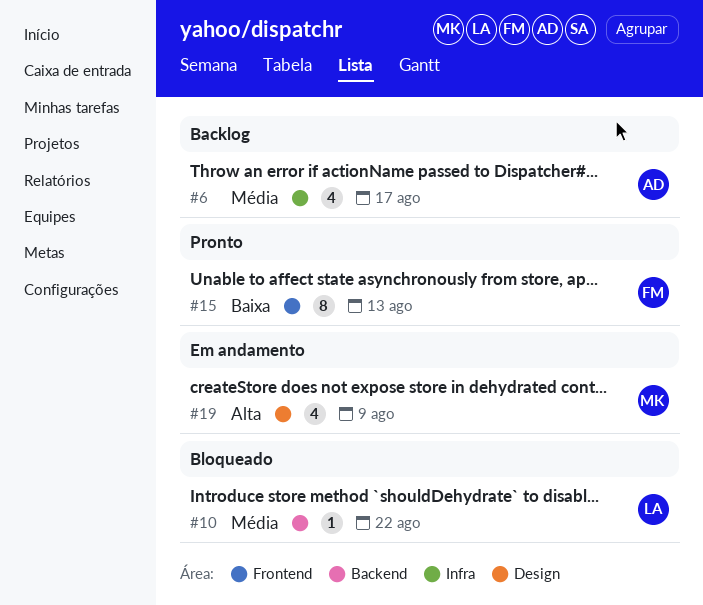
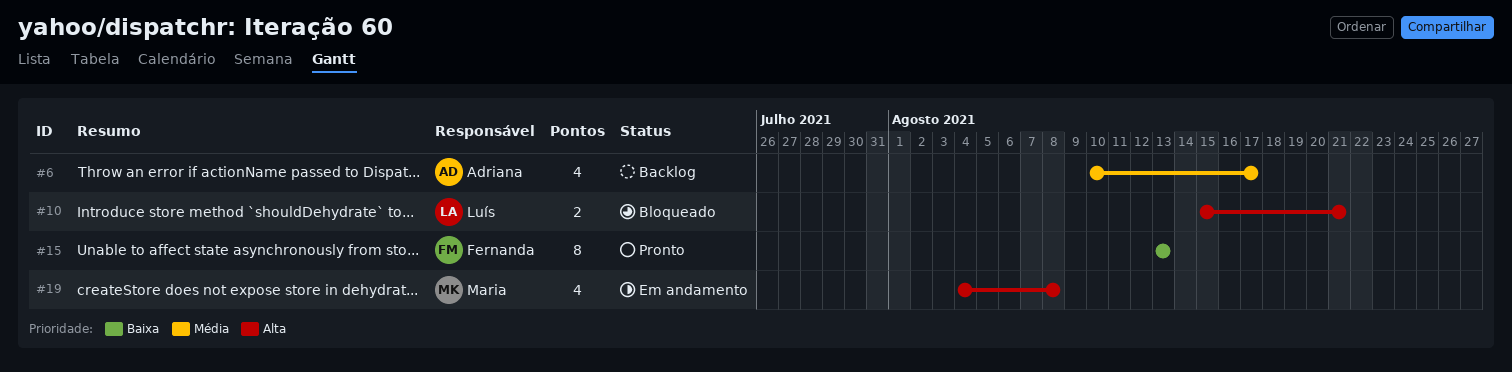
#10, priority: Média -> Alta
#10, estimate: 1 -> 2
#10, due: Aug 22 -> Aug 21
#19, due: Aug 9 -> Aug 8

